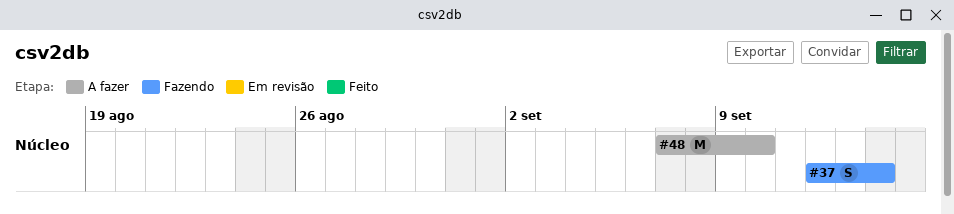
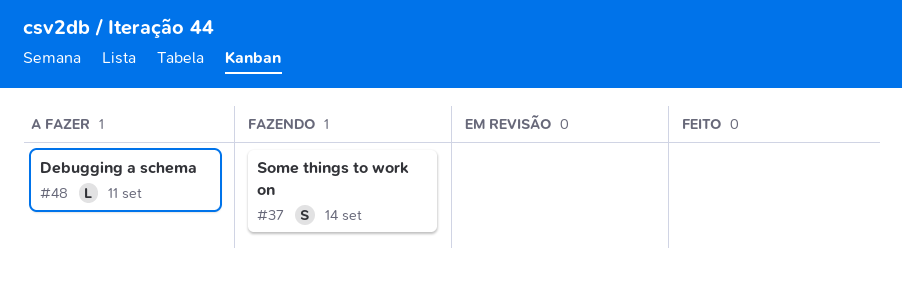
#48, estimate: M -> L
#48, due: Sep 10 -> Sep 11

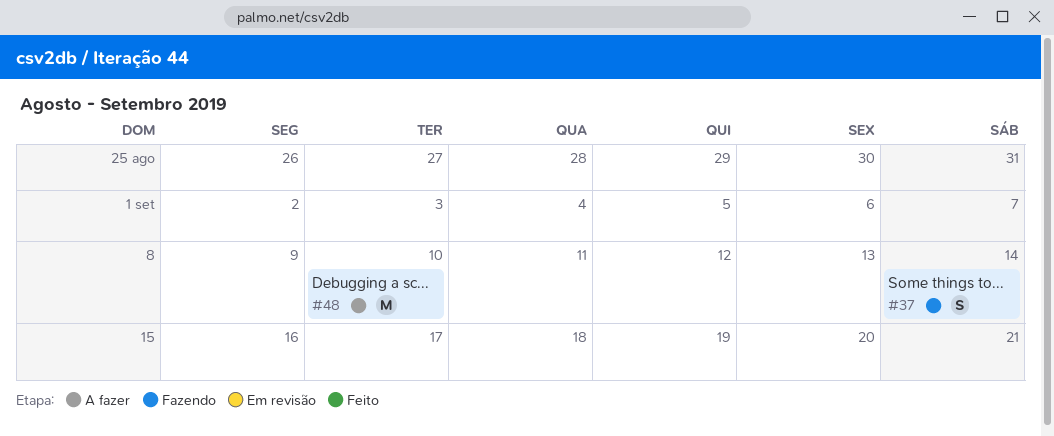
#48, estimate: L -> M
#48, due: Sep 11 -> Sep 10

